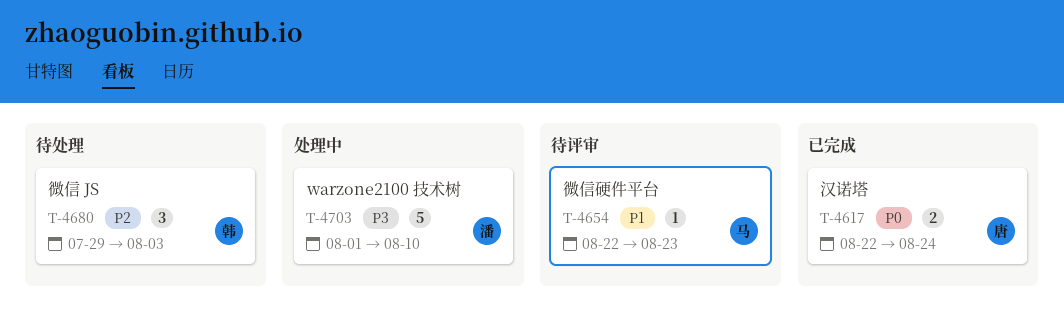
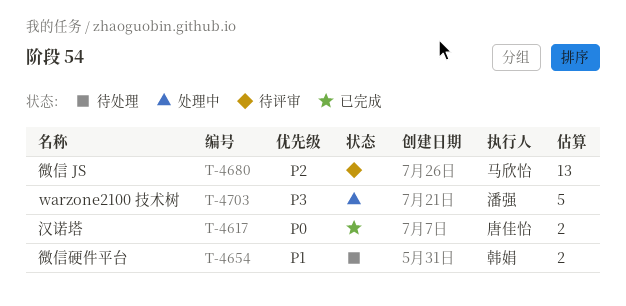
T-4654, status: 待评审 -> 待处理
T-4654, owner: 马欣怡 -> 韩娟
T-4654, estimate: 1 -> 2
T-4680, status: 待处理 -> 待评审
T-4680, owner: 韩娟 -> 马欣怡
T-4680, estimate: 3 -> 13

